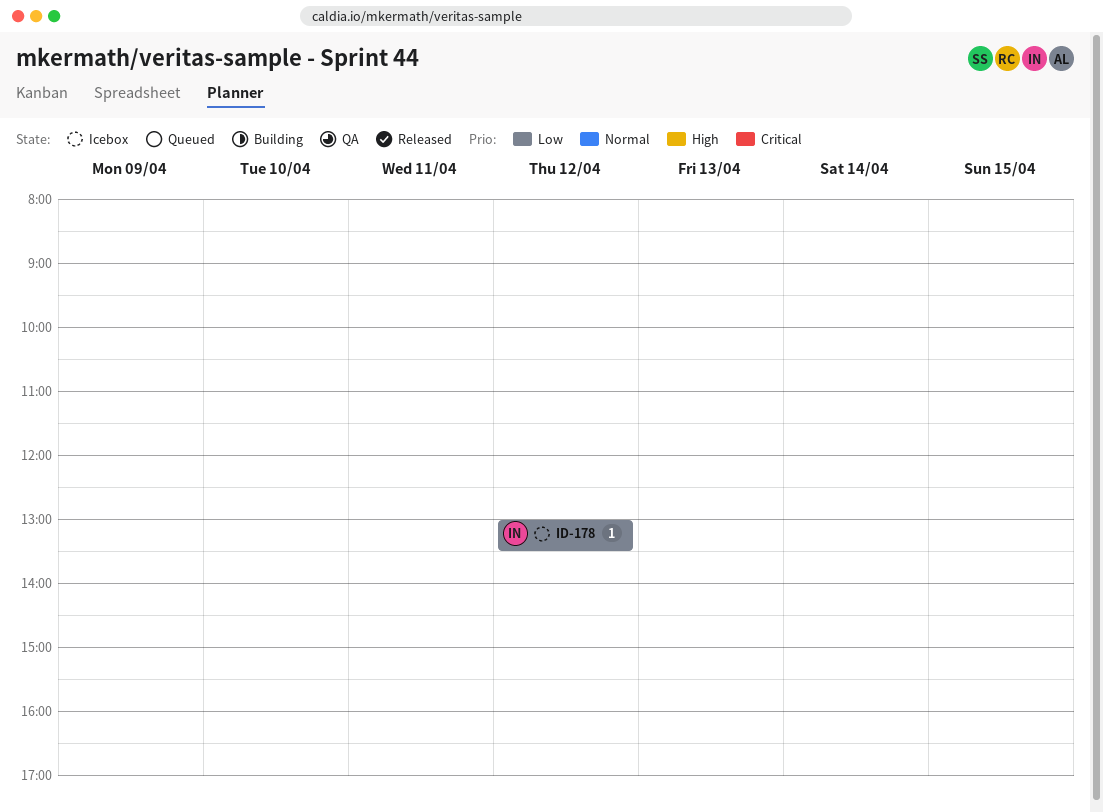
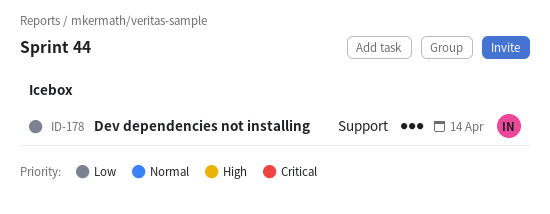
ID-178, estimate: 1 -> 3
ID-178, day: Apr 12 -> Apr 14

